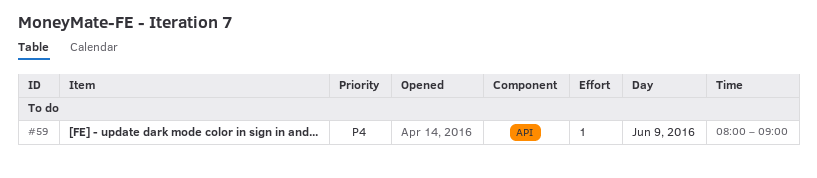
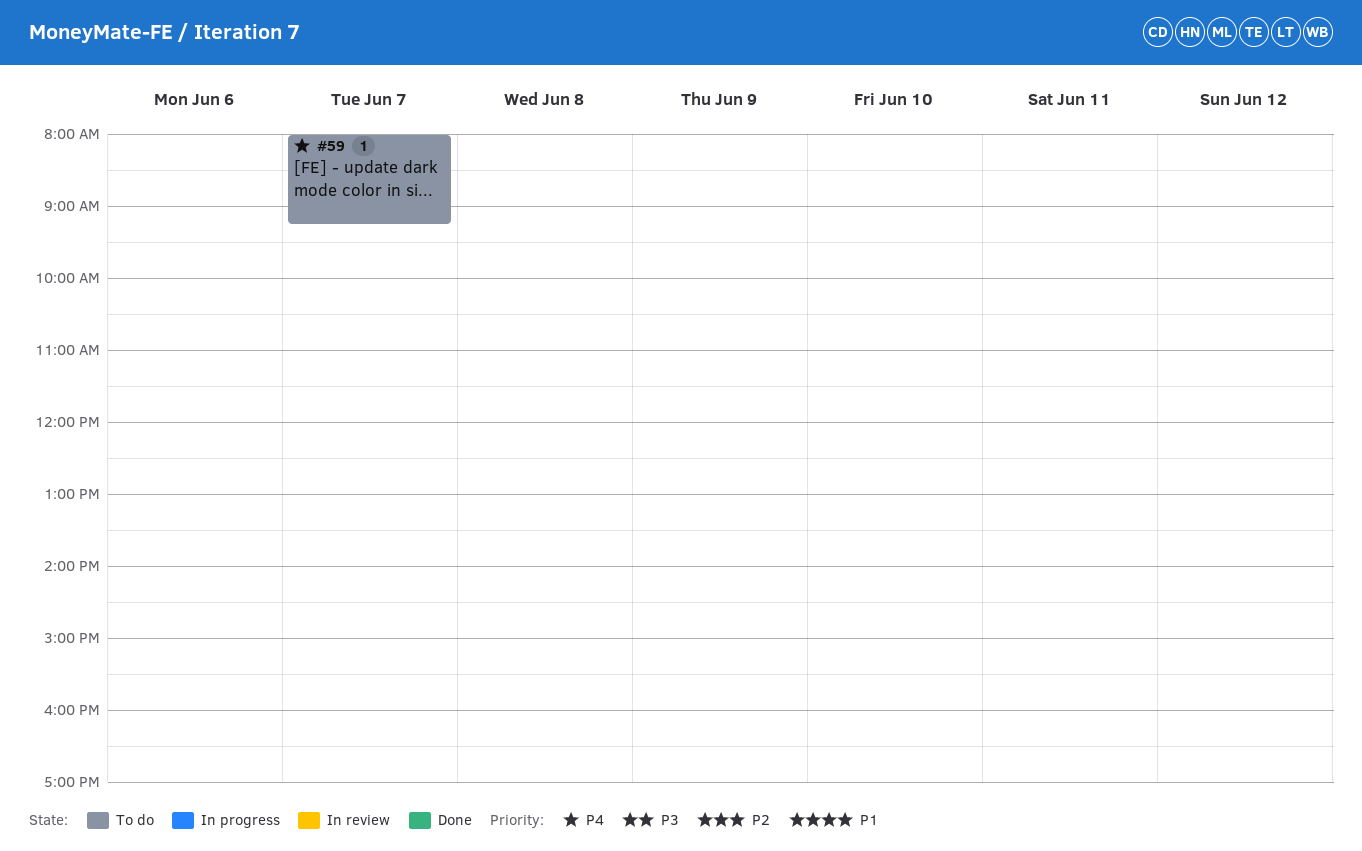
#59, day: Jun 9 -> Jun 7
#59, ends: 09:00 -> 09:15

